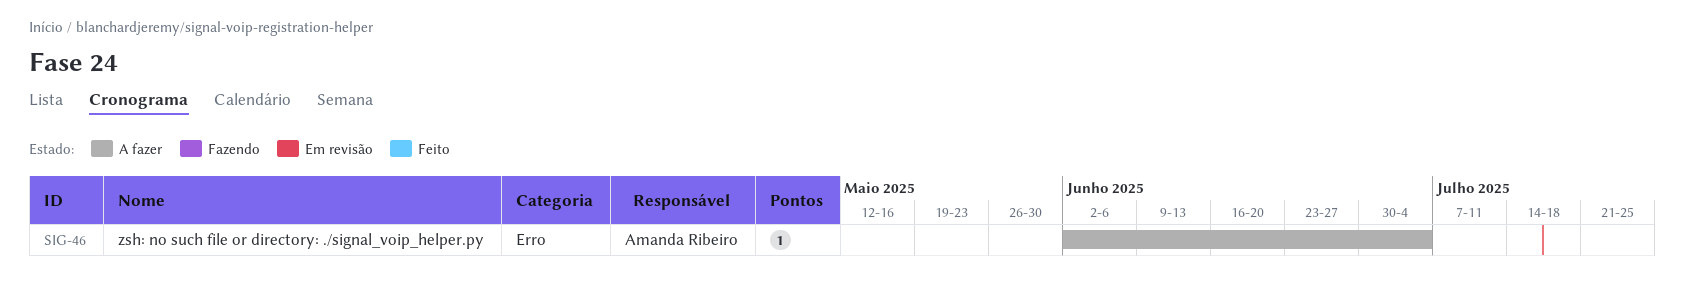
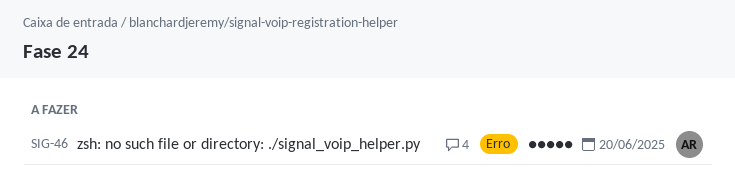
SIG-46, estimate: 1 -> 5
SIG-46, due: Jul 4 -> Jun 20

